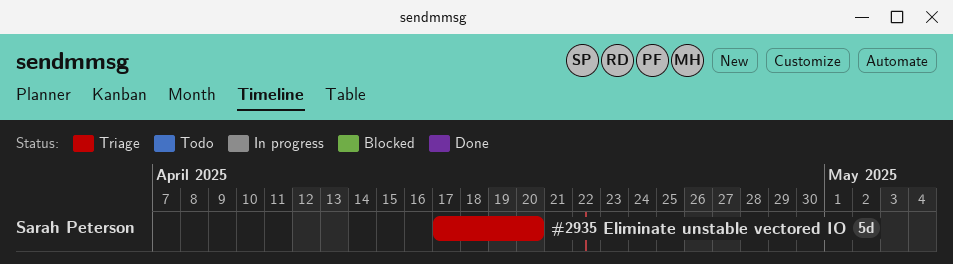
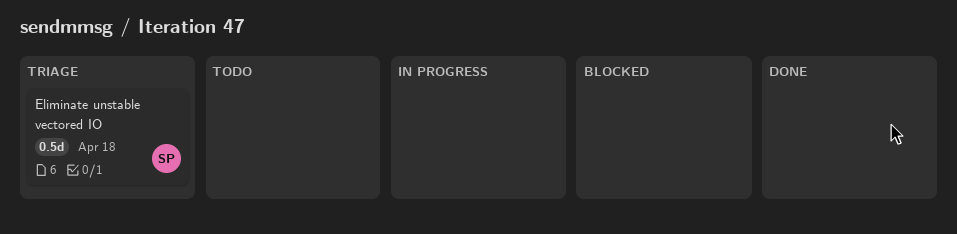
Eliminate unstable vectored IO, estimate: 5d -> 0.5d
Eliminate unstable vectored IO, due: Apr 20 -> Apr 18

